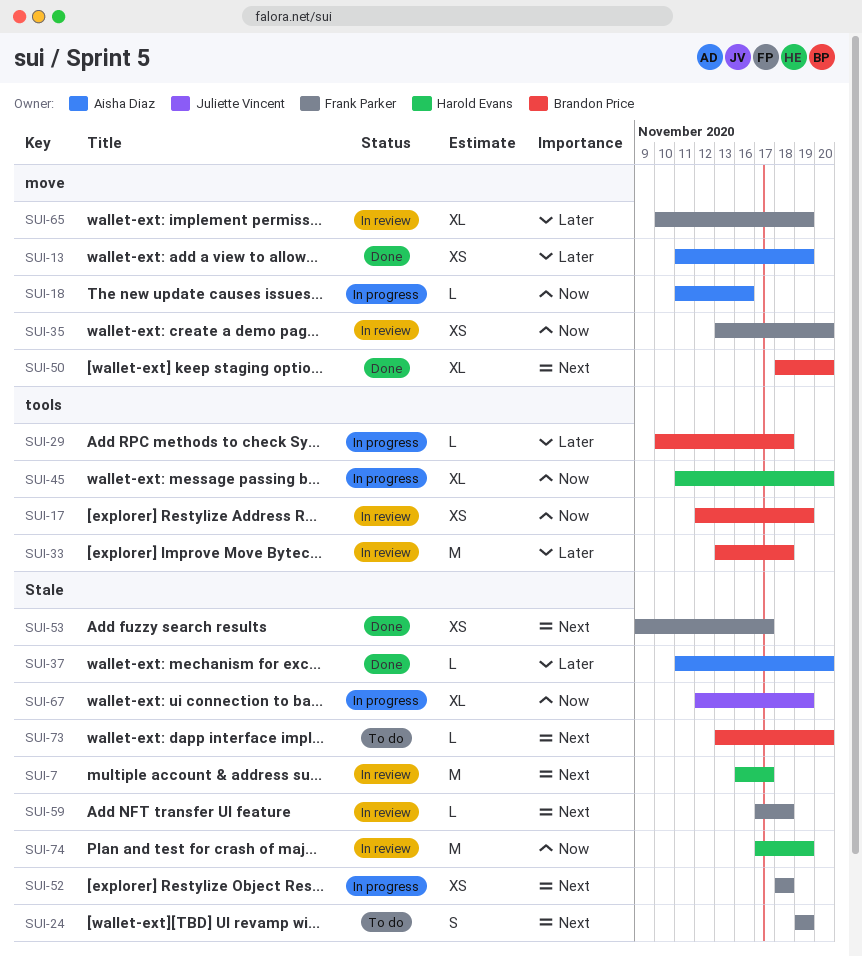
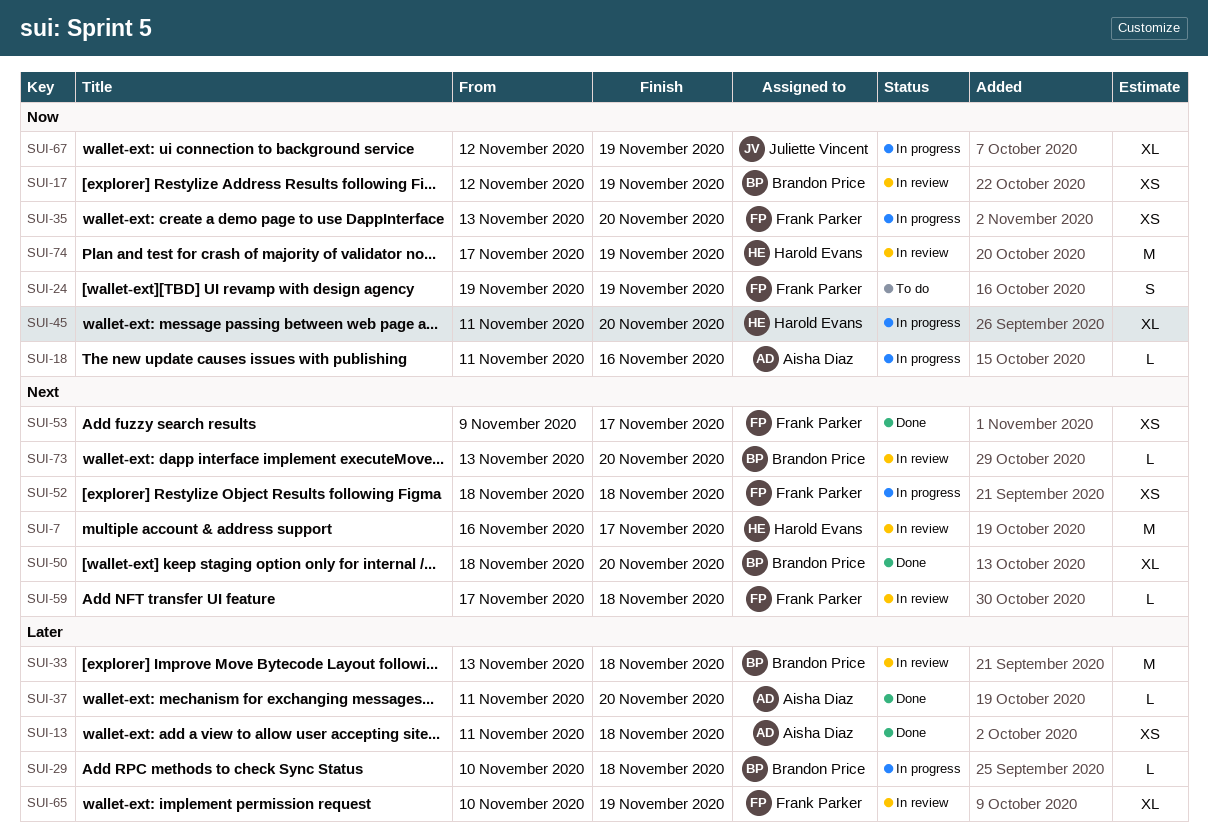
SUI-13, due: Nov 19 -> Nov 18
SUI-24, priority: Next -> Now
SUI-35, status: In review -> In progress
SUI-73, status: To do -> In review

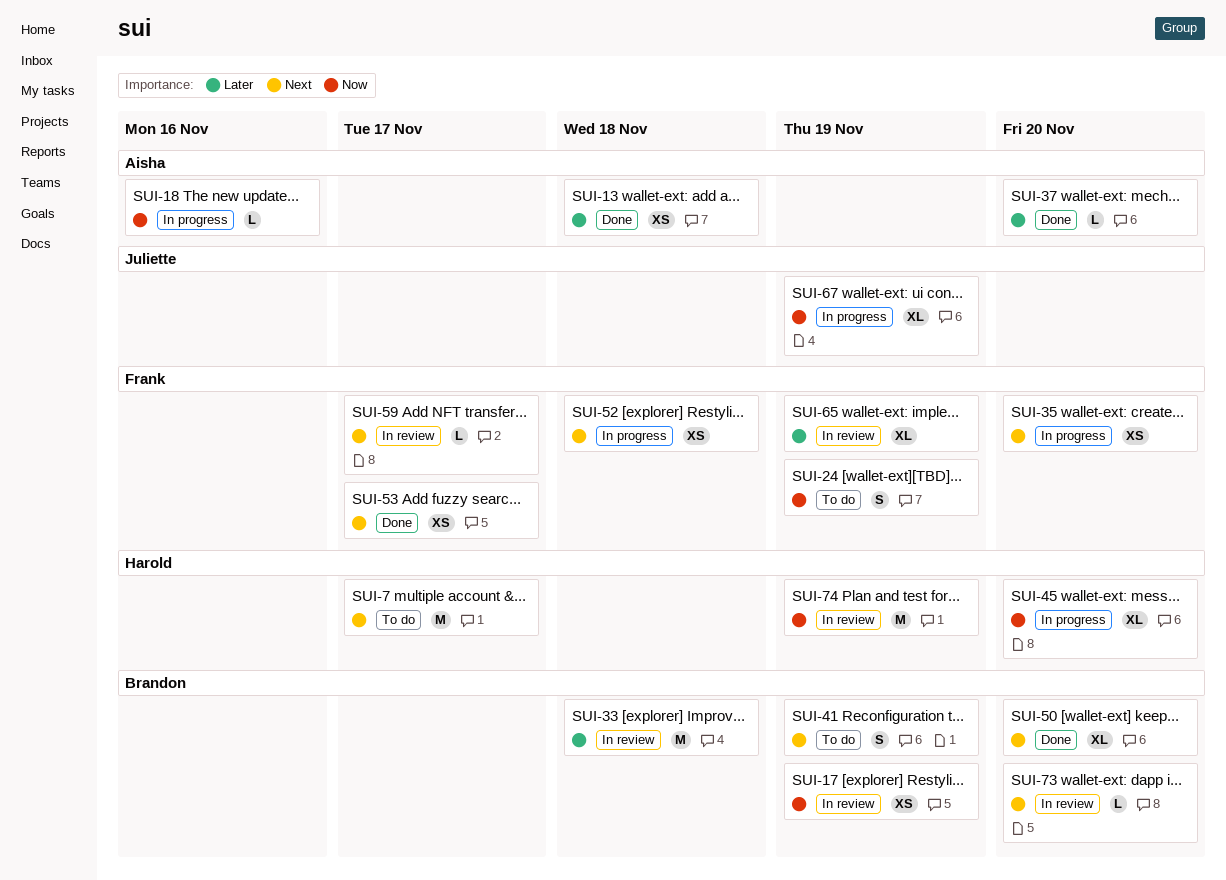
SUI-7, status: In review -> To do
SUI-29: present -> none
SUI-35, priority: Now -> Next
SUI-41: none -> present
SUI-59, due: Nov 18 -> Nov 17

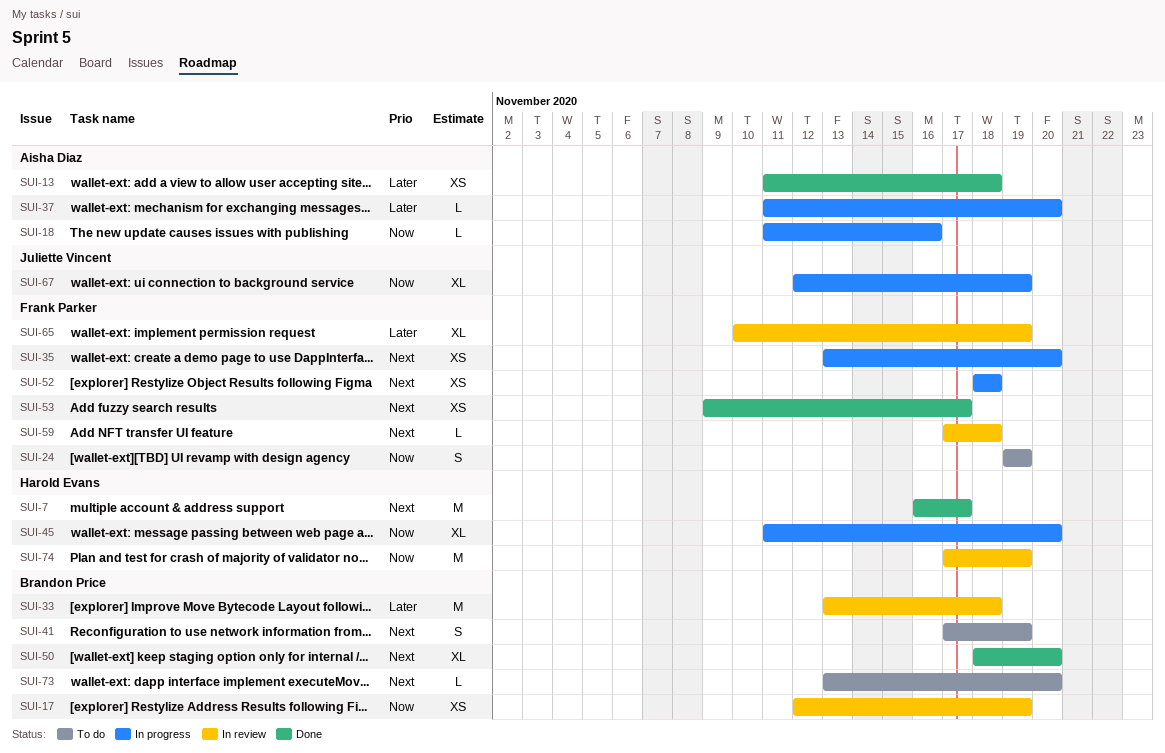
SUI-7, status: To do -> Done
SUI-37, status: Done -> In progress
SUI-59, due: Nov 17 -> Nov 18
SUI-73, status: In review -> To do

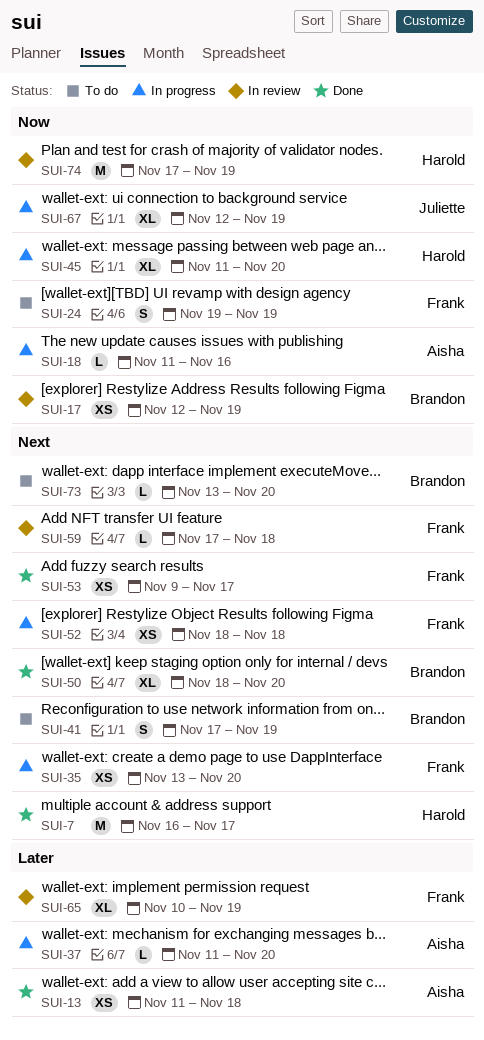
SUI-33: present -> none

